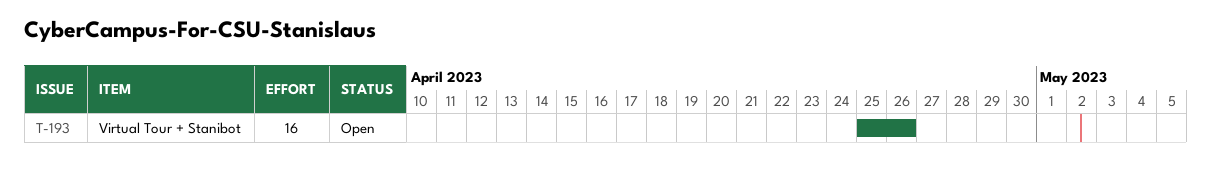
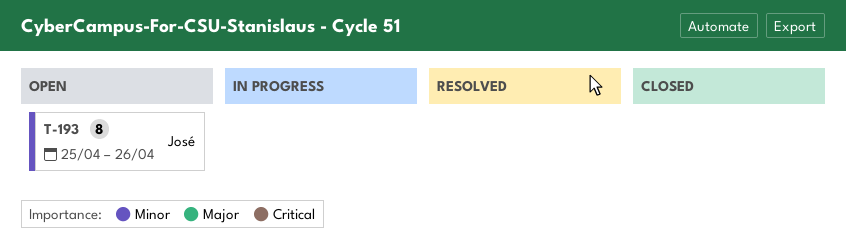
T-193, estimate: 16 -> 8

